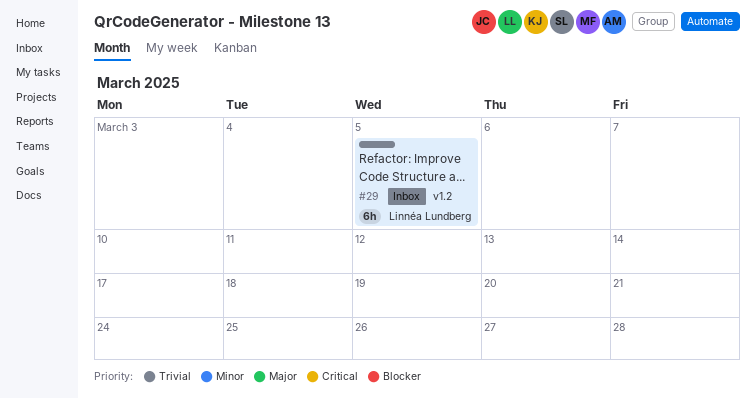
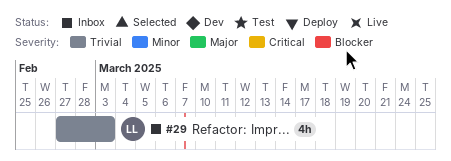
#29, estimate: 6h -> 4h
#29, due: Mar 5 -> Mar 3

